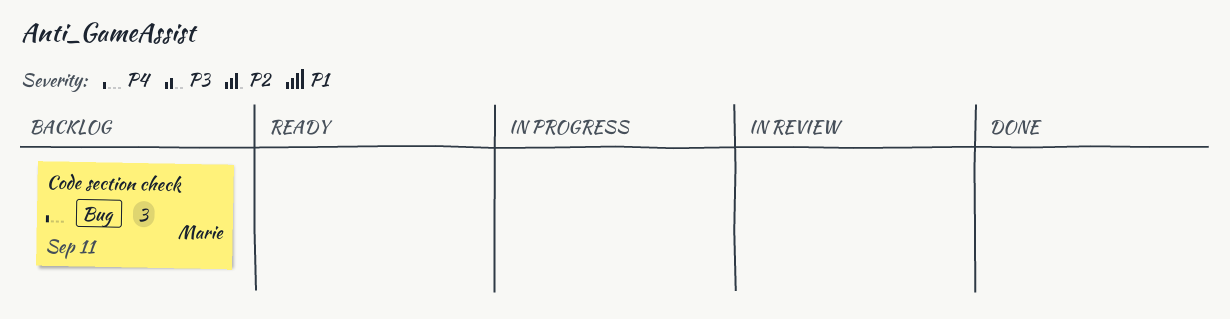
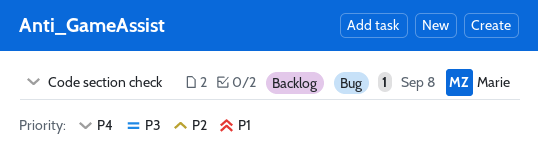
Code section check, estimate: 3 -> 1
Code section check, due: Sep 11 -> Sep 8

